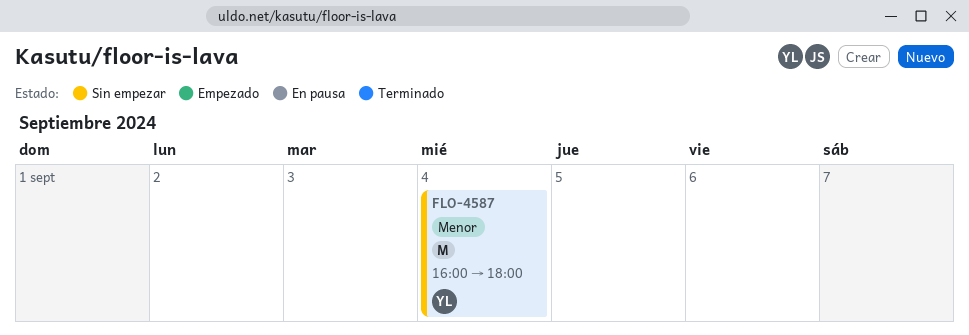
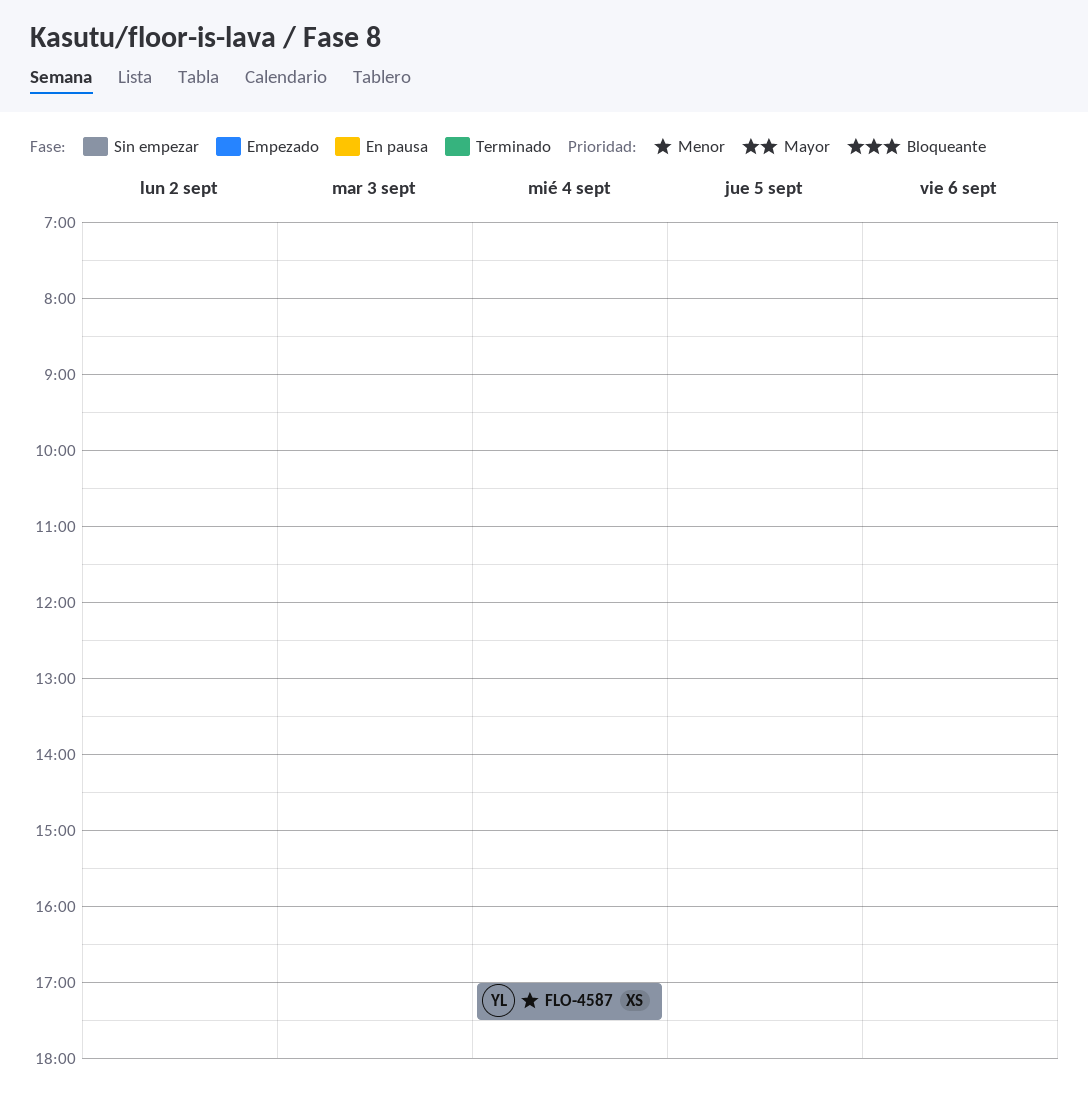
FLO-4587, estimate: M -> XS
FLO-4587, begins: 16:00 -> 17:00
FLO-4587, ends: 18:00 -> 17:30

